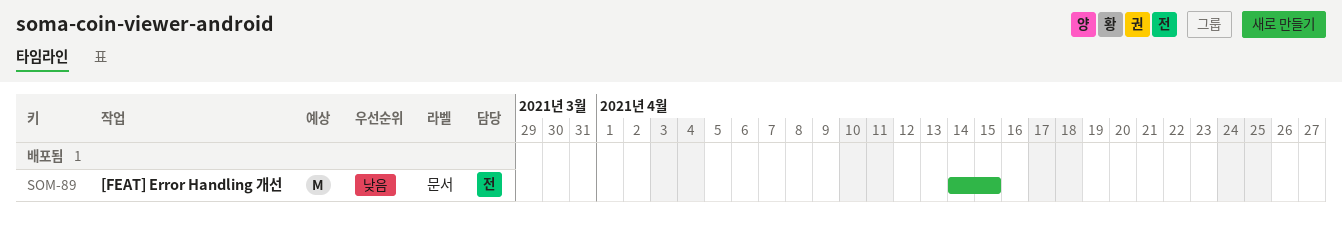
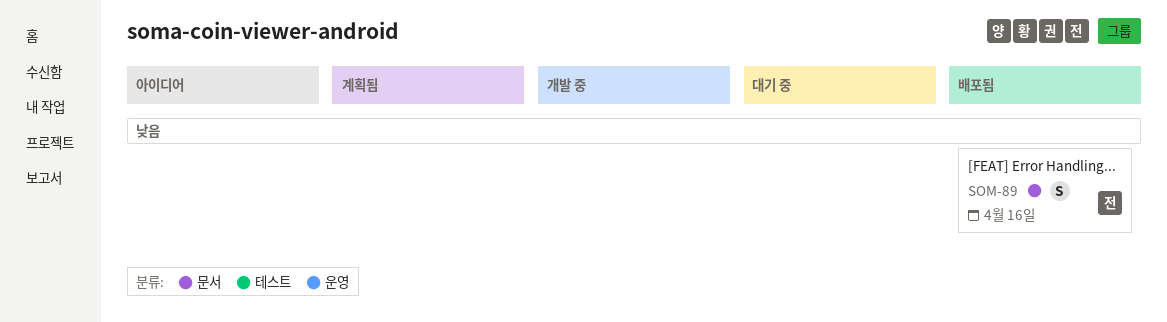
SOM-89, estimate: M -> S
SOM-89, due: Apr 15 -> Apr 16

